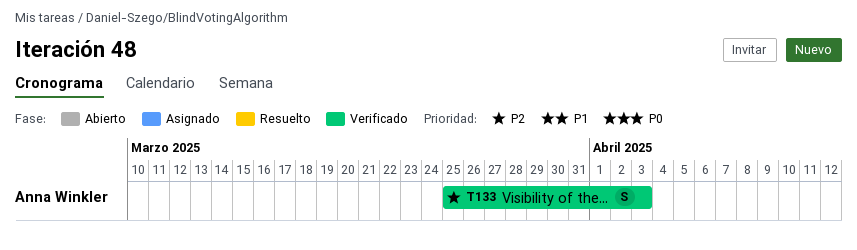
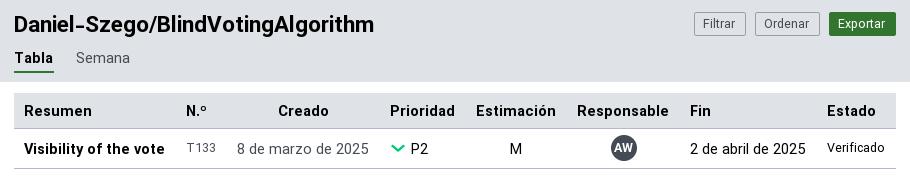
T133, estimate: S -> M
T133, due: Apr 3 -> Apr 2

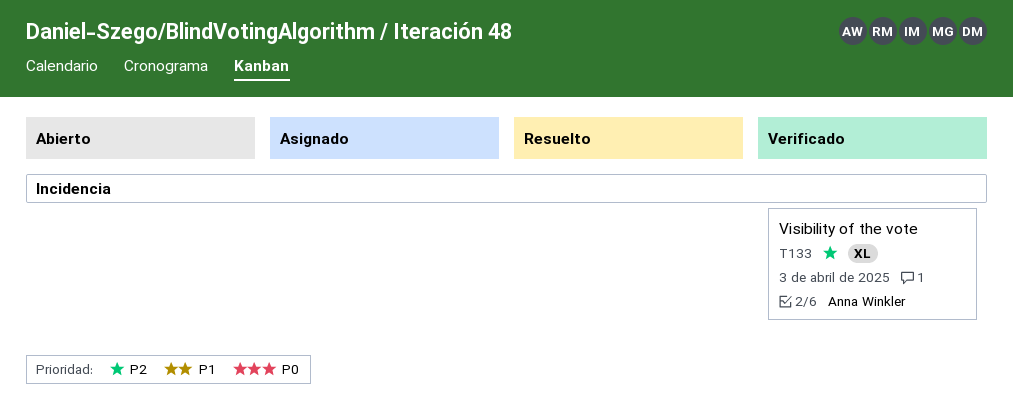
T133, estimate: M -> XL
T133, due: Apr 2 -> Apr 3

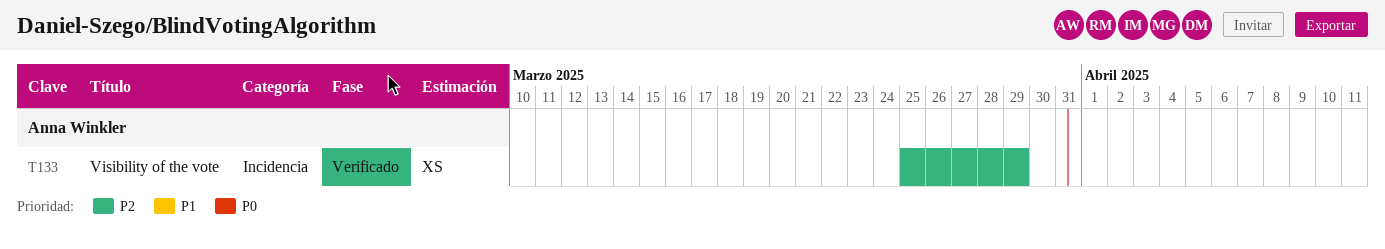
T133, estimate: XL -> XS
T133, due: Apr 3 -> Mar 29

